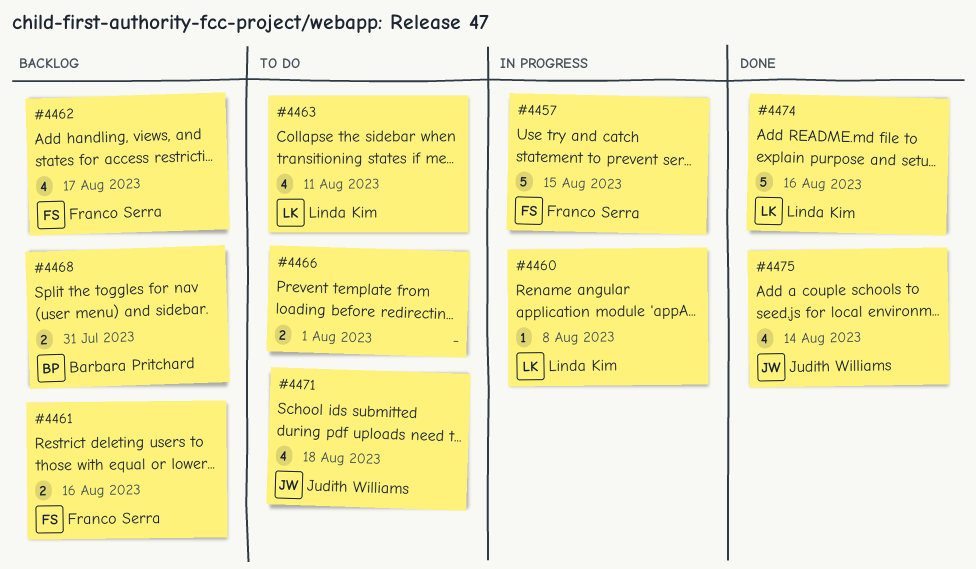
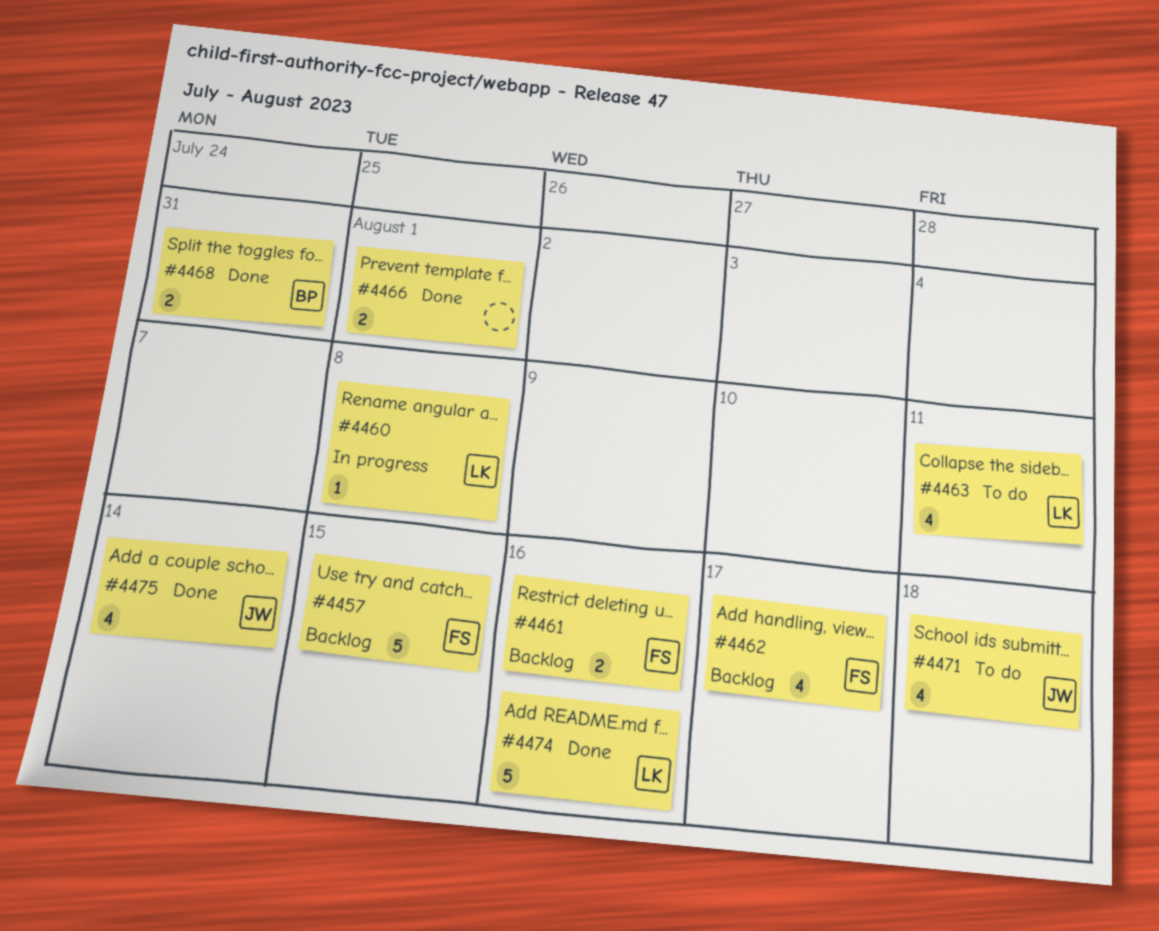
#4457, status: In progress -> Backlog
#4466, status: To do -> Done
#4468, status: Backlog -> Done

